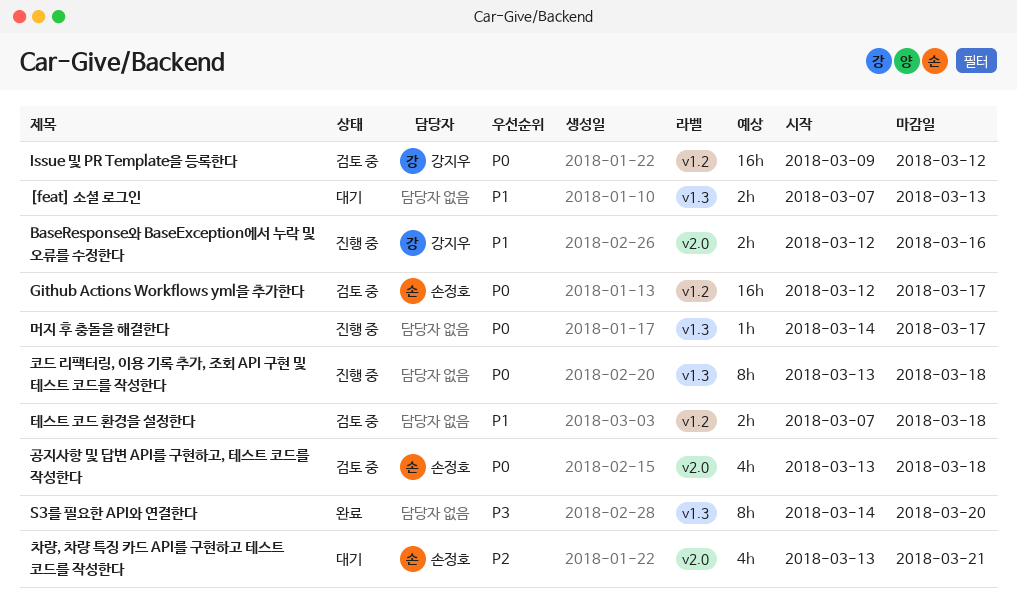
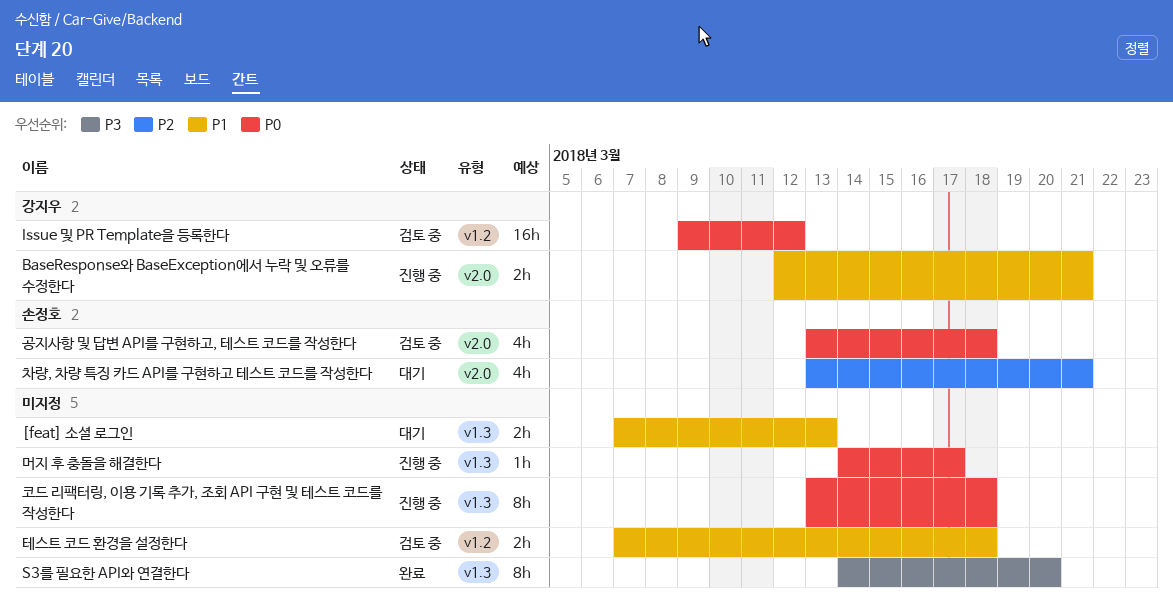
BaseResponse와 BaseException에서 누락 및 오류를 수정한다, due: Mar 16 -> Mar 21
Github Actions Workflows yml을 추가한다: present -> none

